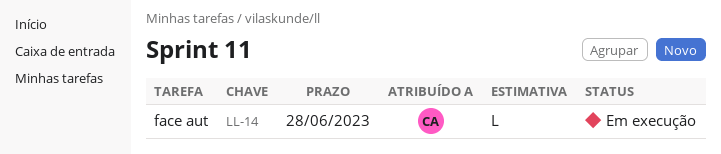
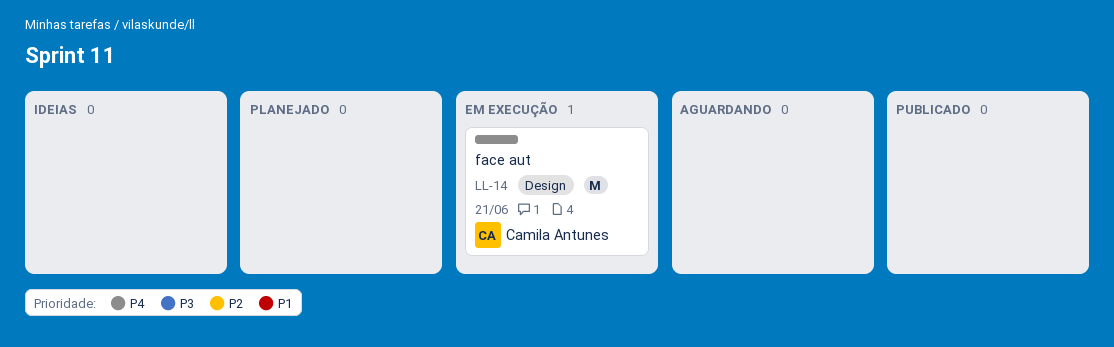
LL-14, estimate: L -> M
LL-14, due: Jun 28 -> Jun 21

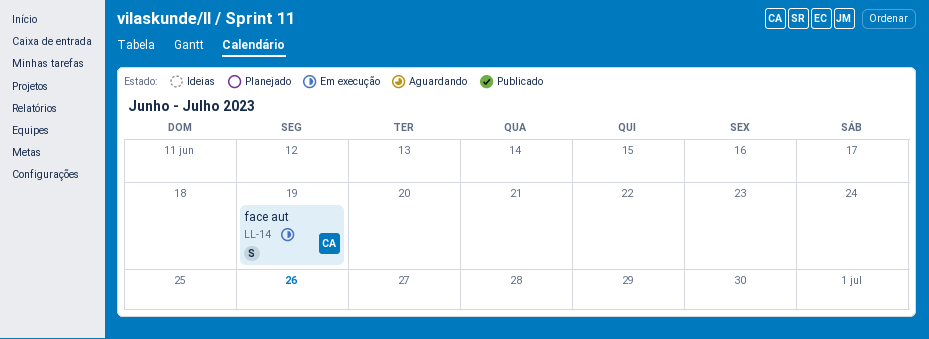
LL-14, estimate: M -> S
LL-14, due: Jun 21 -> Jun 19

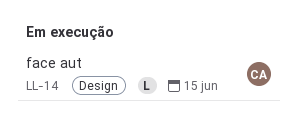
LL-14, estimate: S -> L
LL-14, due: Jun 19 -> Jun 15

